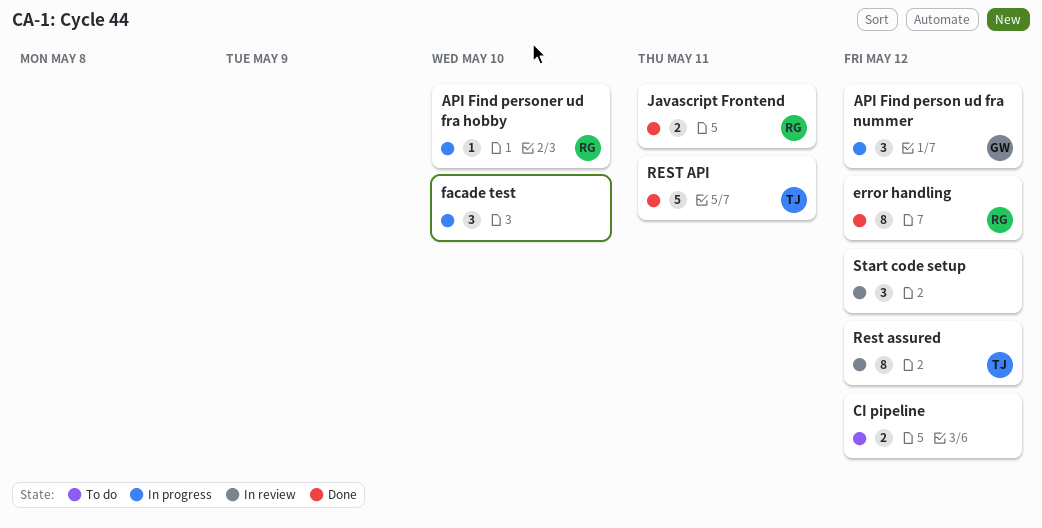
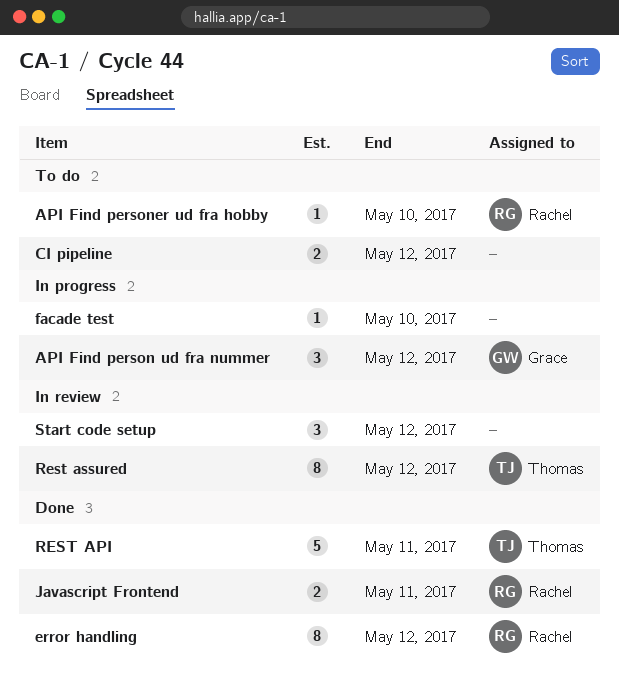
API Find personer ud fra hobby, status: In progress -> To do
facade test, estimate: 3 -> 1

